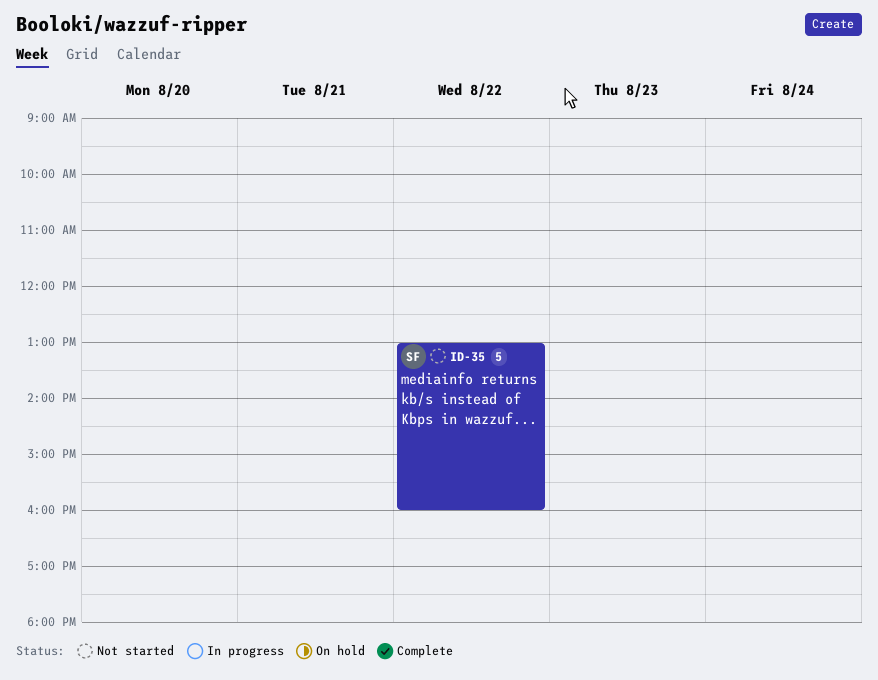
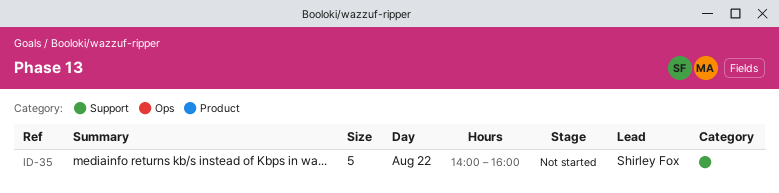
ID-35, begins: 13:00 -> 14:00

